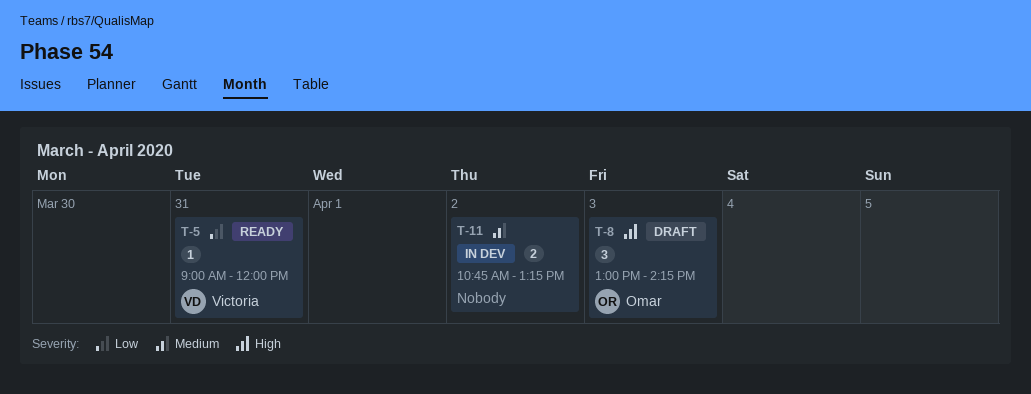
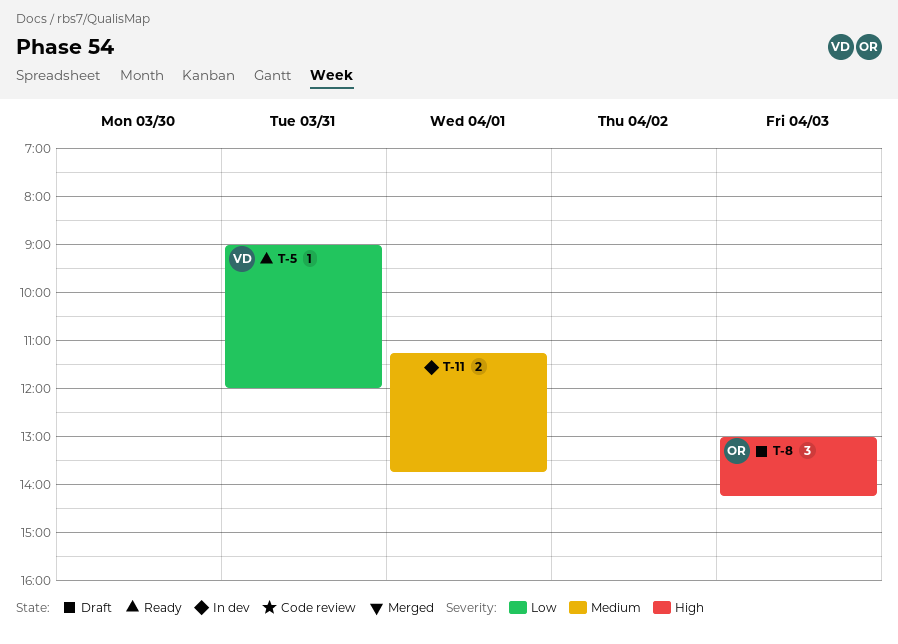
T-11, day: Apr 2 -> Apr 1
T-11, begins: 10:45 -> 11:15
T-11, ends: 13:15 -> 13:45

